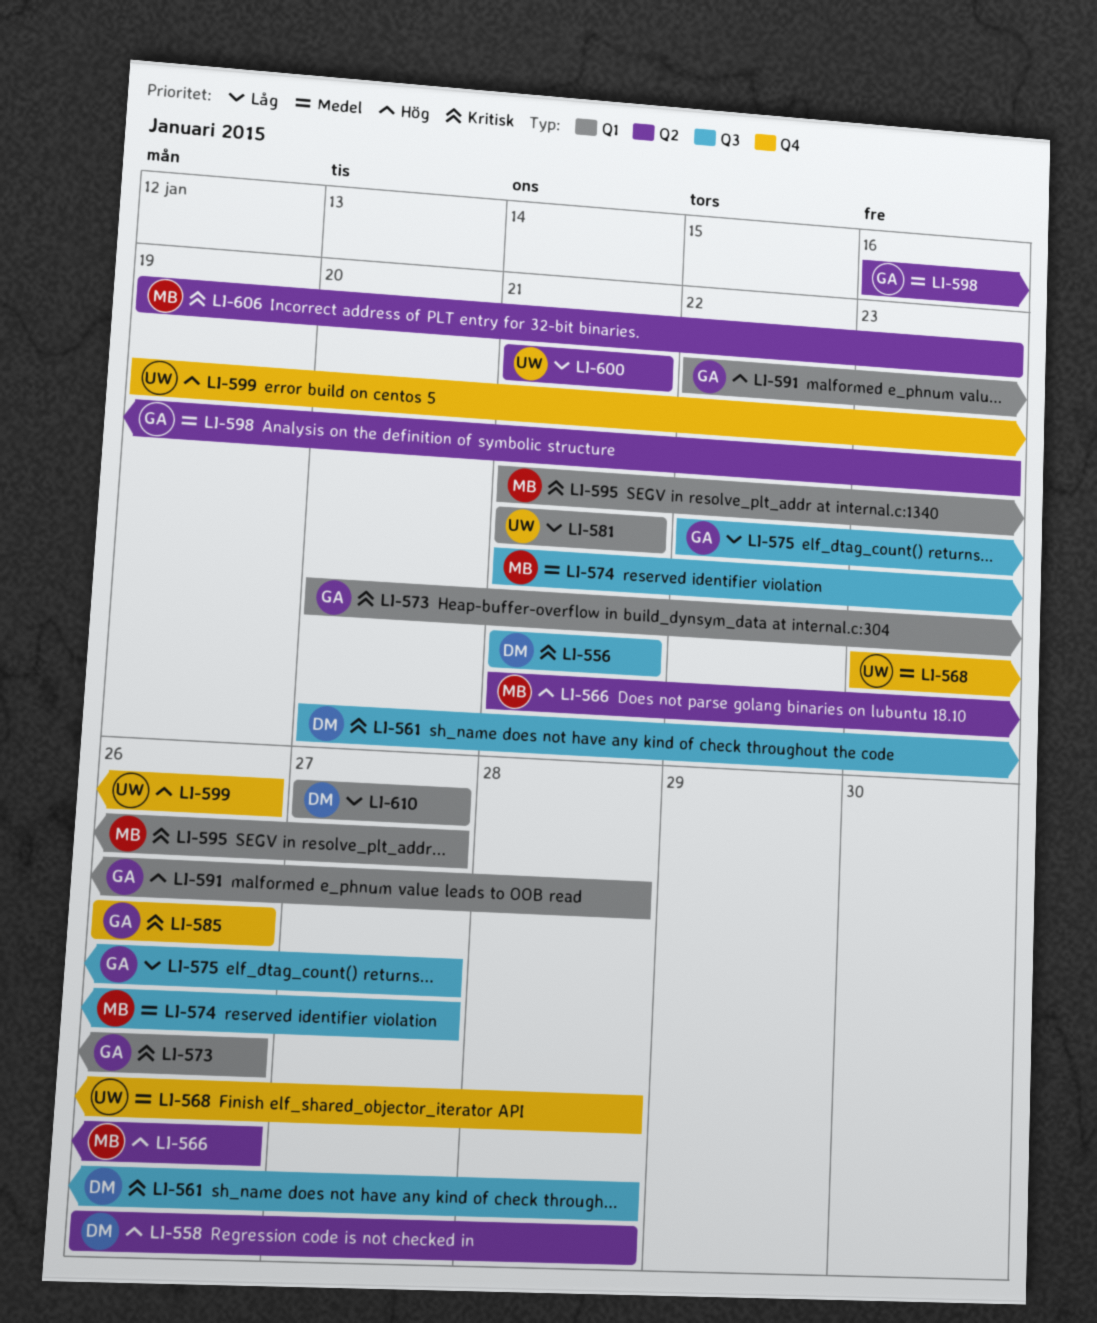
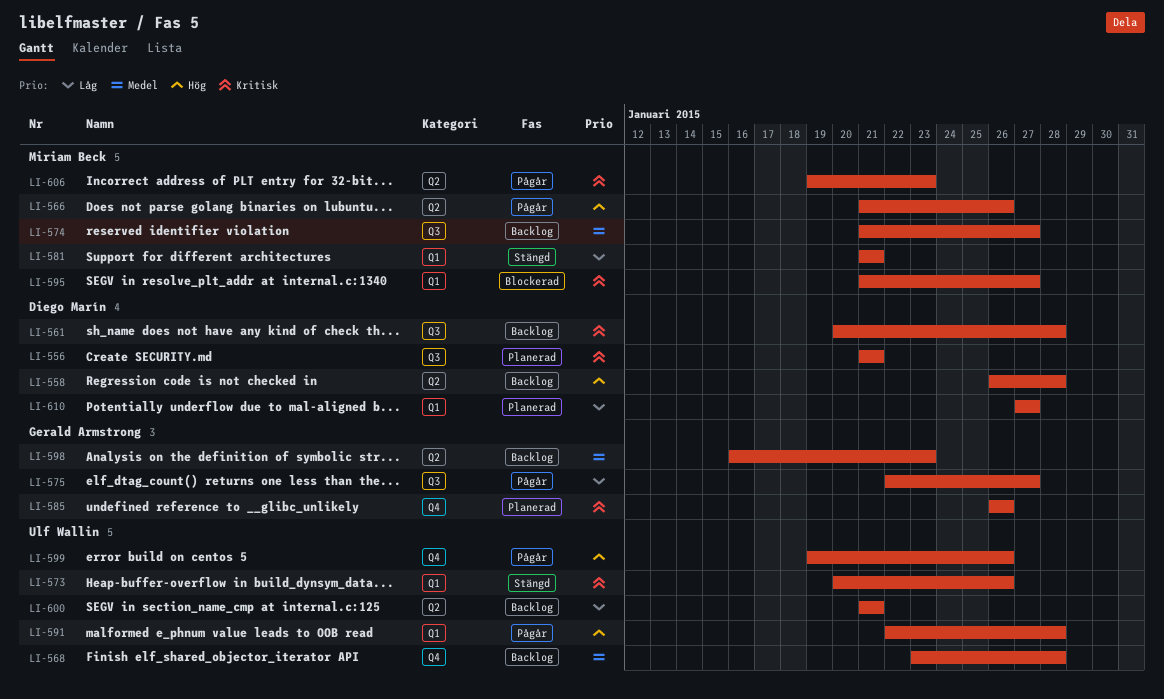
LI-573, owner: Gerald Armstrong -> Ulf Wallin
LI-581, owner: Ulf Wallin -> Miriam Beck
LI-591, owner: Gerald Armstrong -> Ulf Wallin

